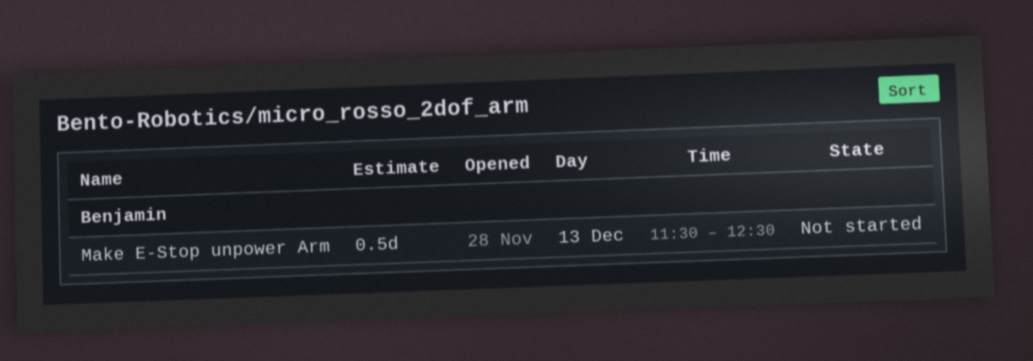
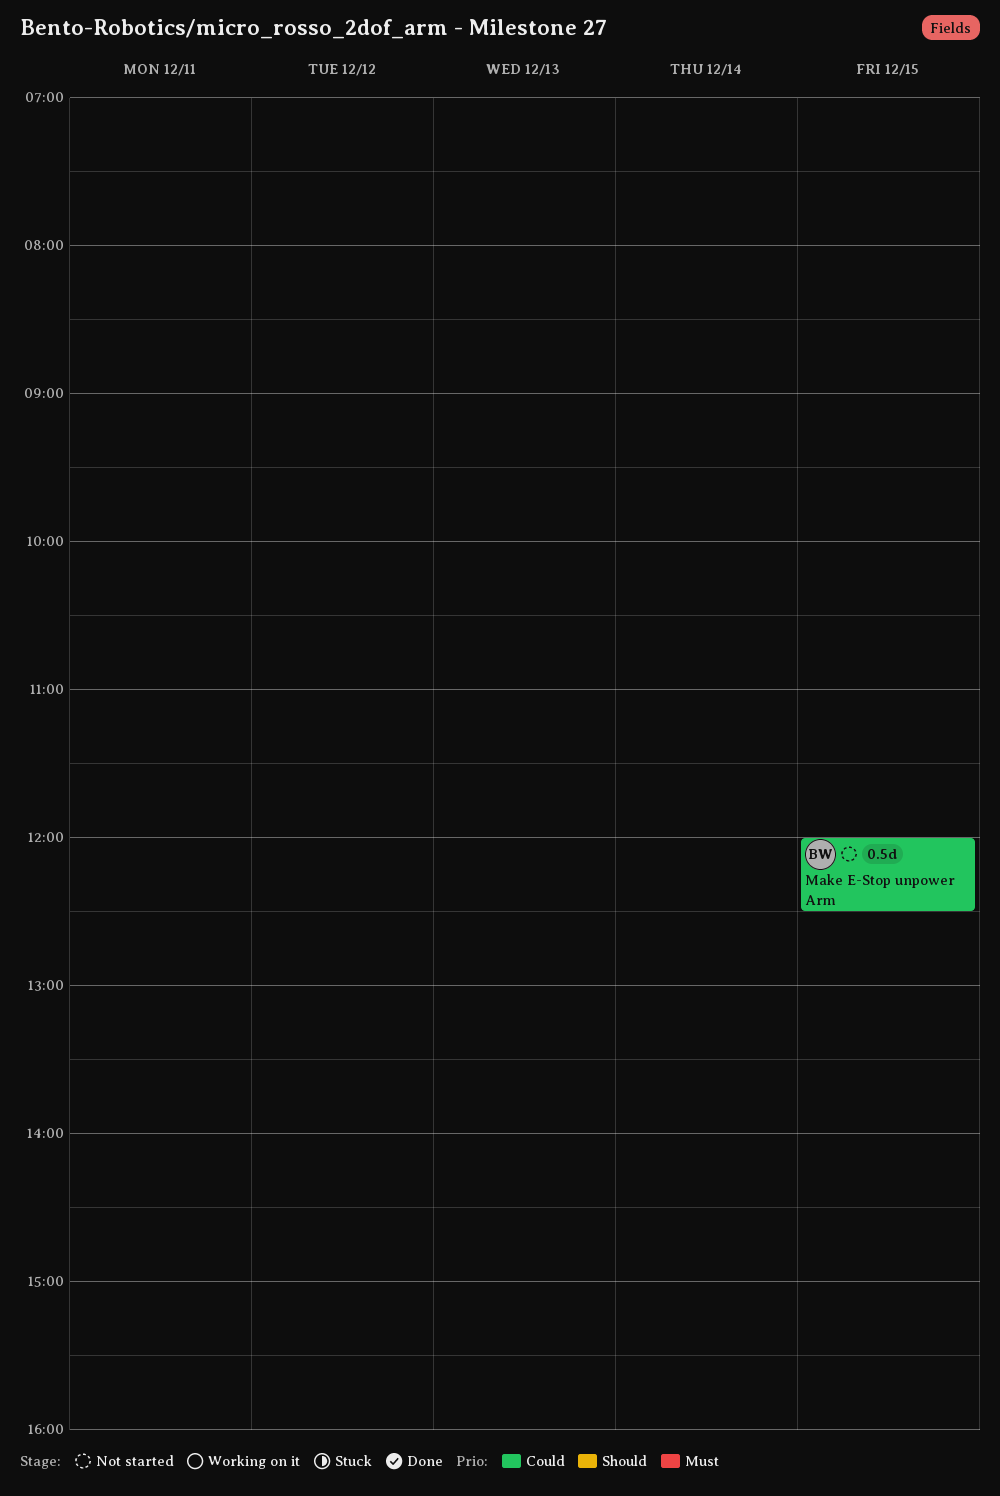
Make E-Stop unpower Arm, day: Dec 13 -> Dec 15
Make E-Stop unpower Arm, begins: 11:30 -> 12:00

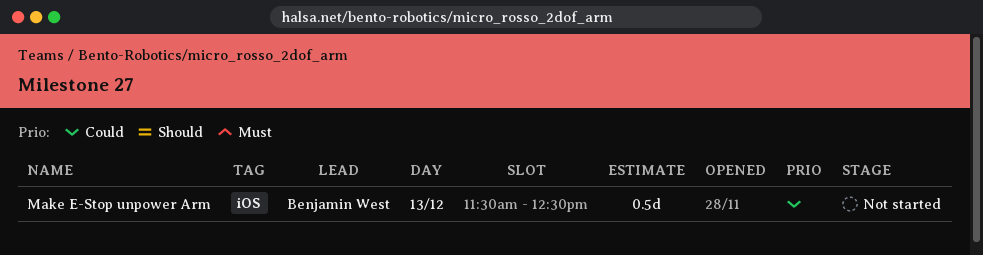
Make E-Stop unpower Arm, day: Dec 15 -> Dec 13
Make E-Stop unpower Arm, begins: 12:00 -> 11:30

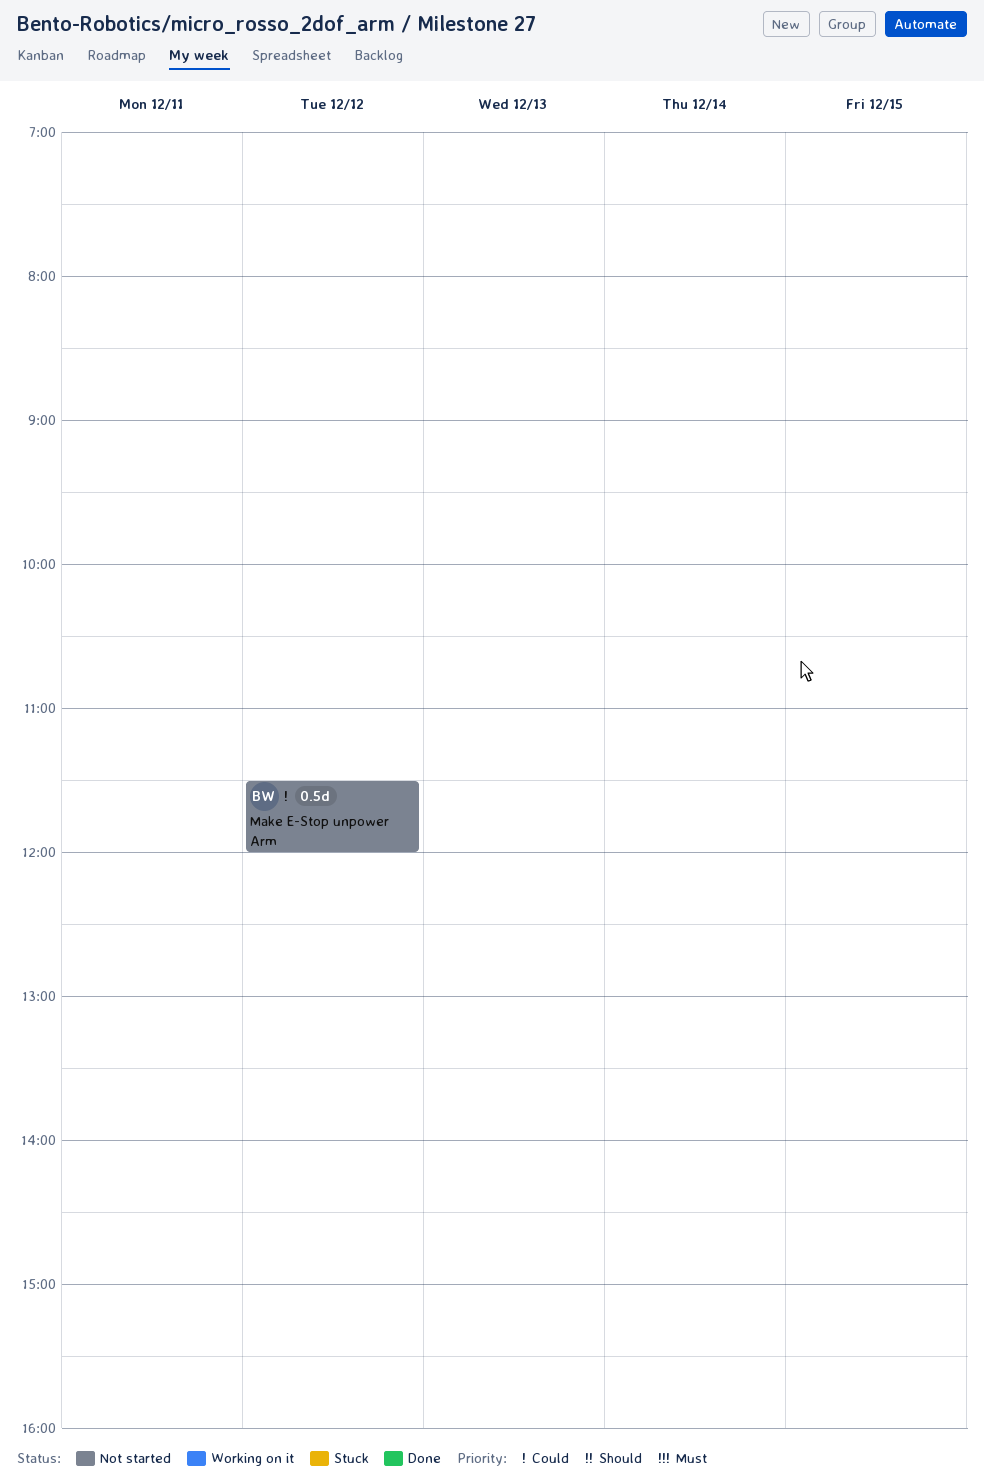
Make E-Stop unpower Arm, day: Dec 13 -> Dec 12
Make E-Stop unpower Arm, ends: 12:30 -> 12:00

